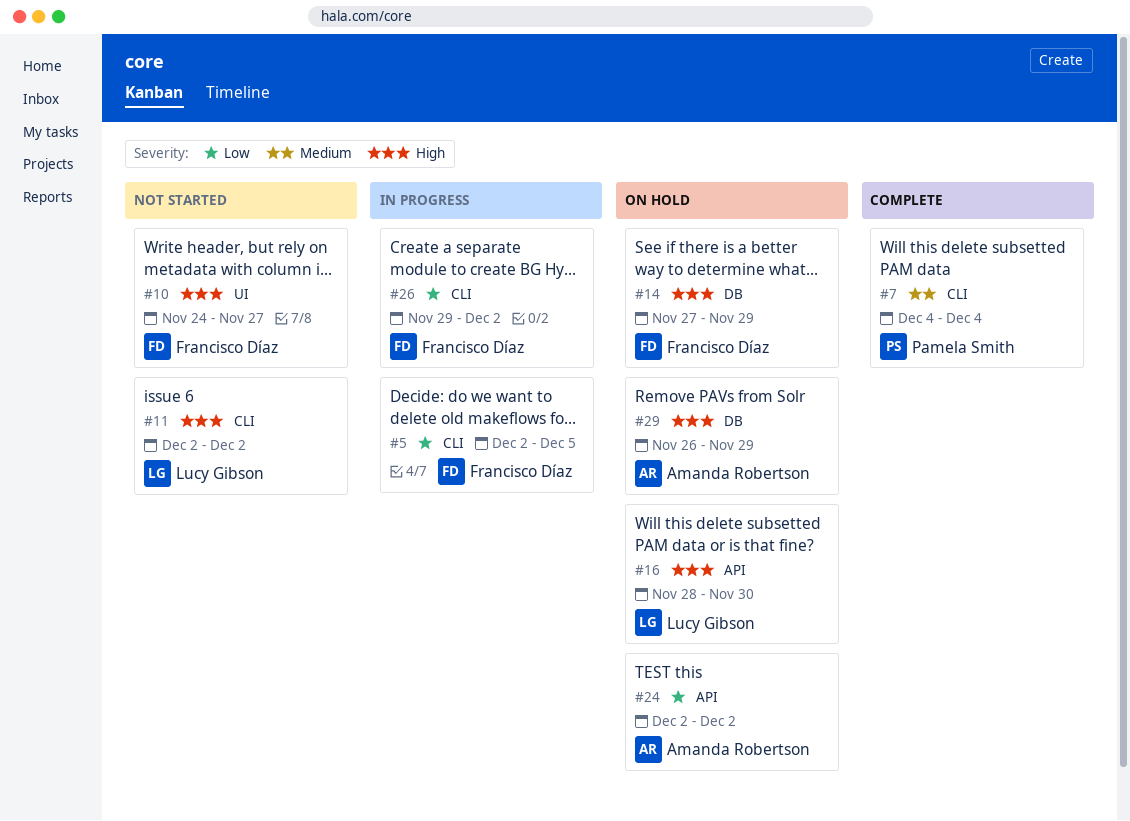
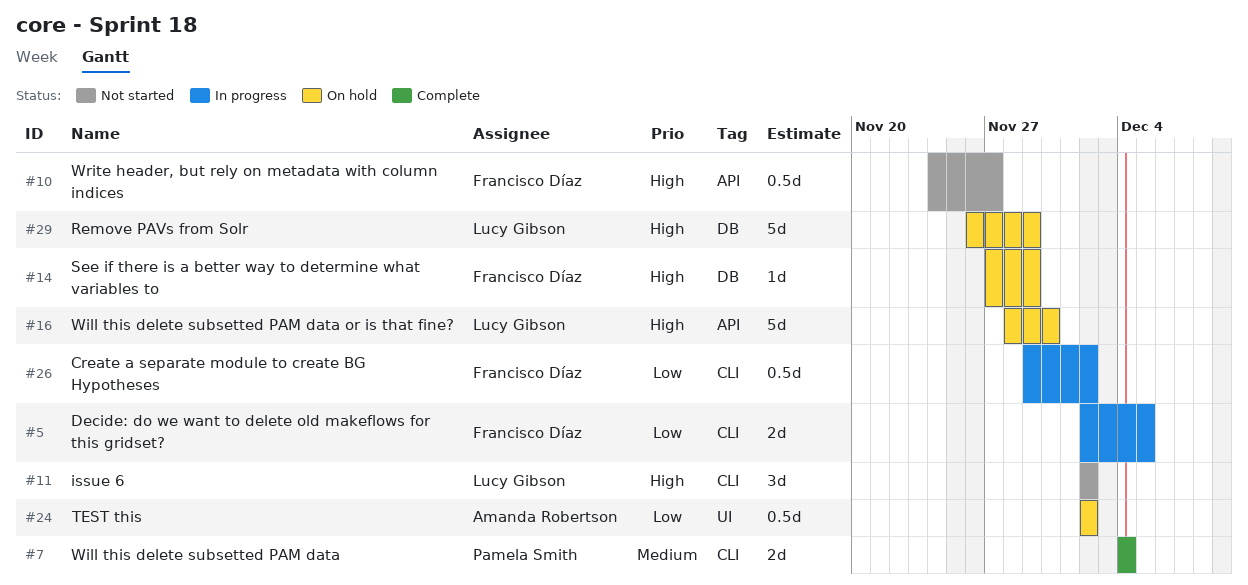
#10, label: UI -> API
#24, label: API -> UI
#29, owner: Amanda Robertson -> Lucy Gibson

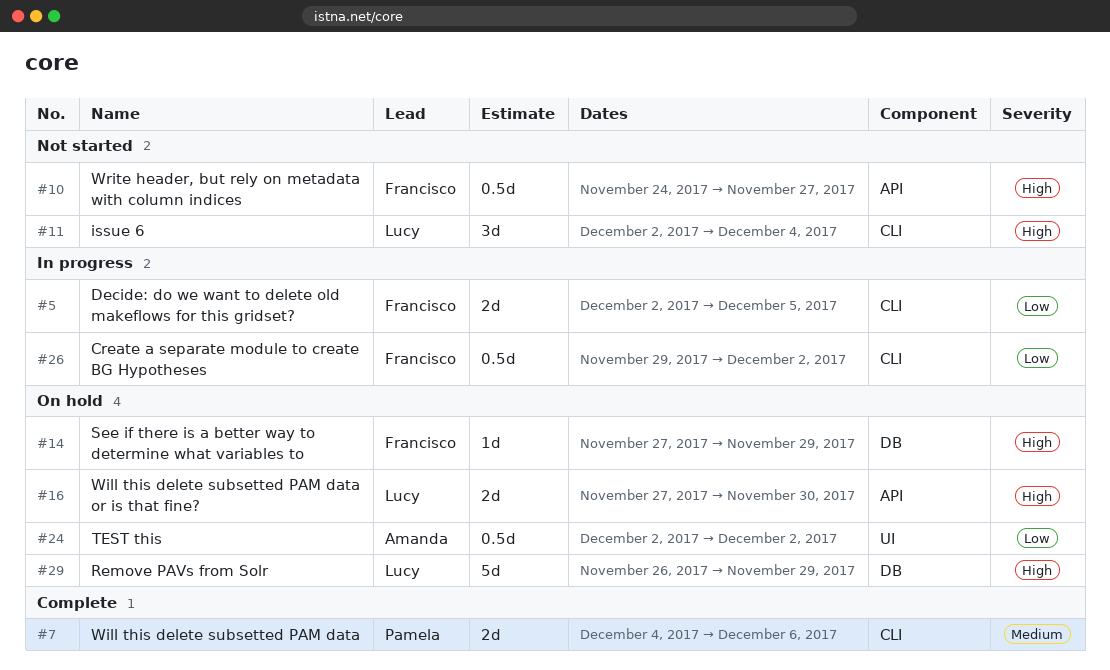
#7, due: Dec 4 -> Dec 6
#11, due: Dec 2 -> Dec 4
#16, estimate: 5d -> 2d
#16, start: Nov 28 -> Nov 27

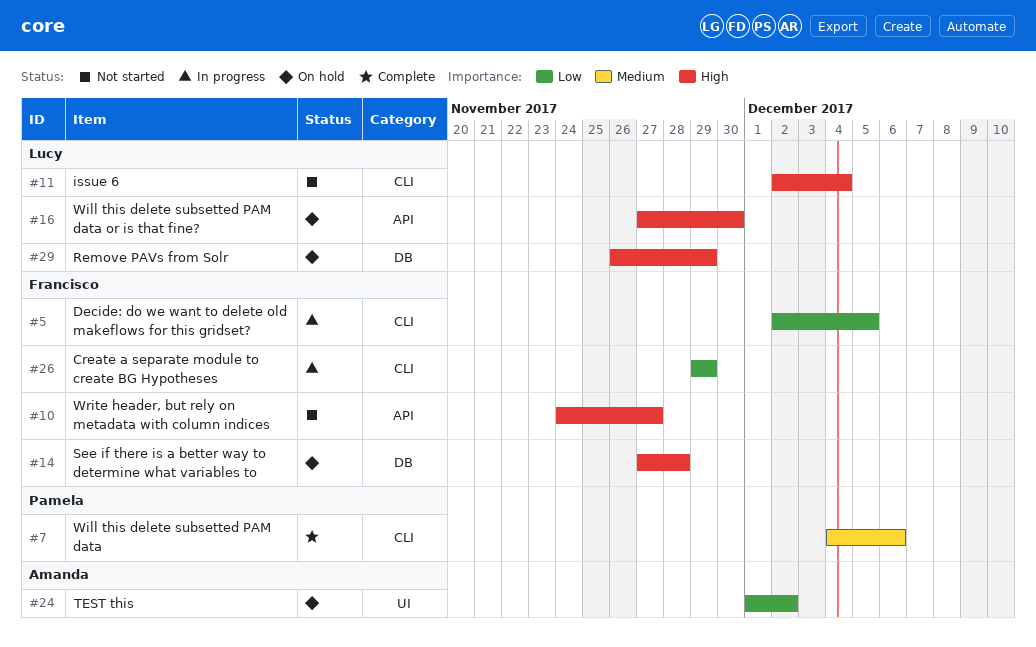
#14, due: Nov 29 -> Nov 28
#24, start: Dec 2 -> Dec 1
#26, due: Dec 2 -> Nov 29

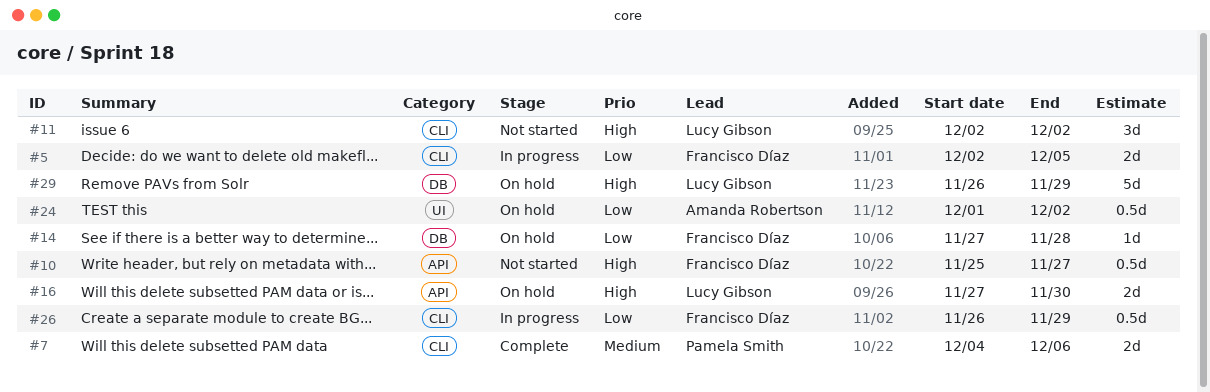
#10, start: Nov 24 -> Nov 25
#11, due: Dec 4 -> Dec 2
#14, priority: High -> Low
#26, start: Nov 29 -> Nov 26

